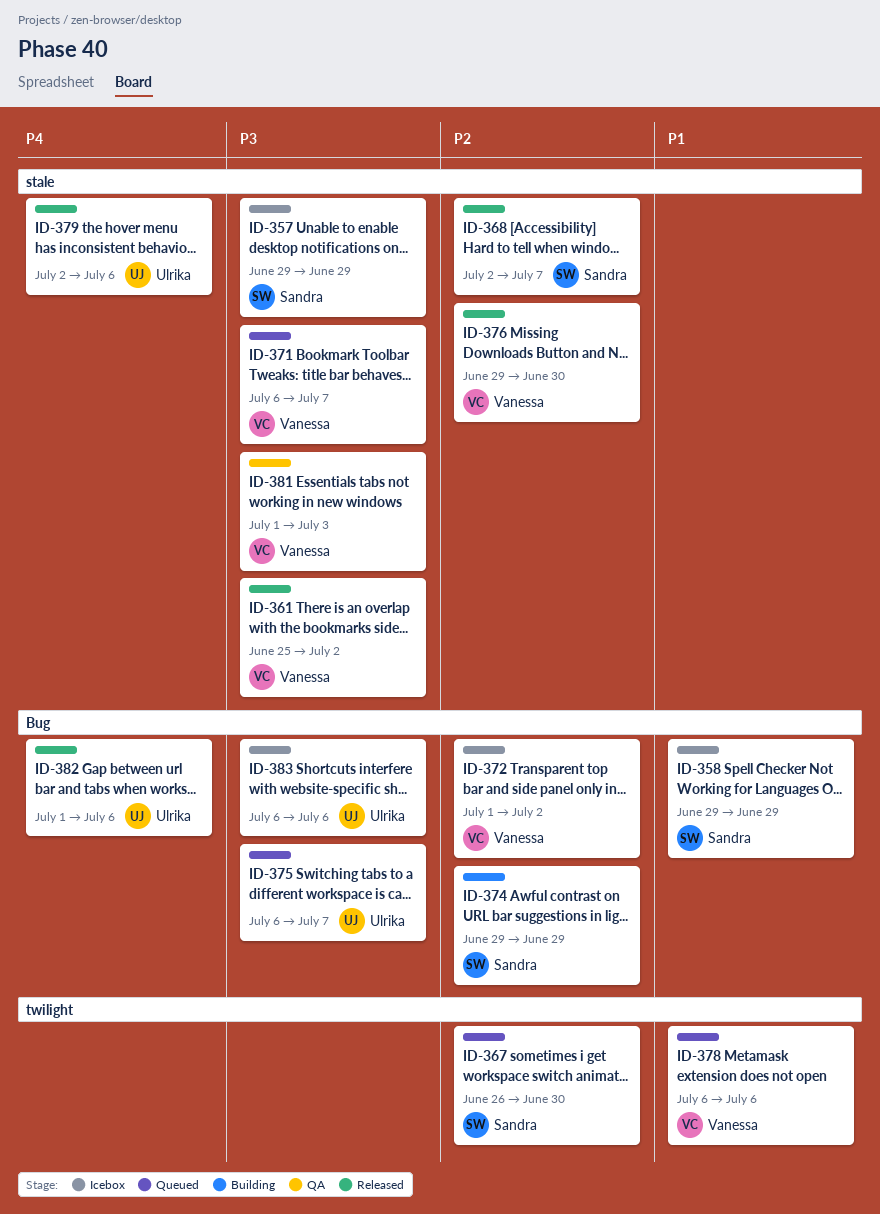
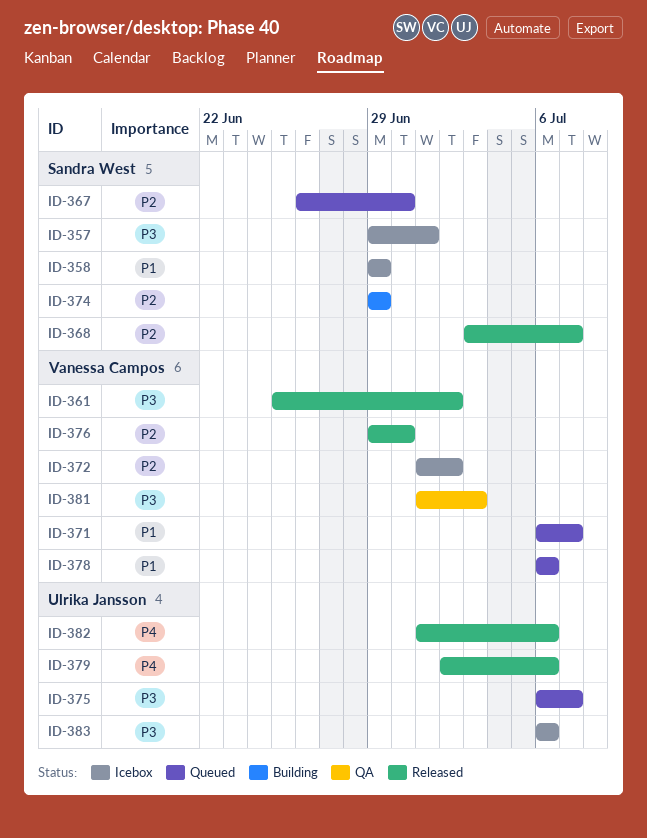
ID-357, due: Jun 29 -> Jul 1
ID-368, start: Jul 2 -> Jul 3
ID-371, priority: P3 -> P1

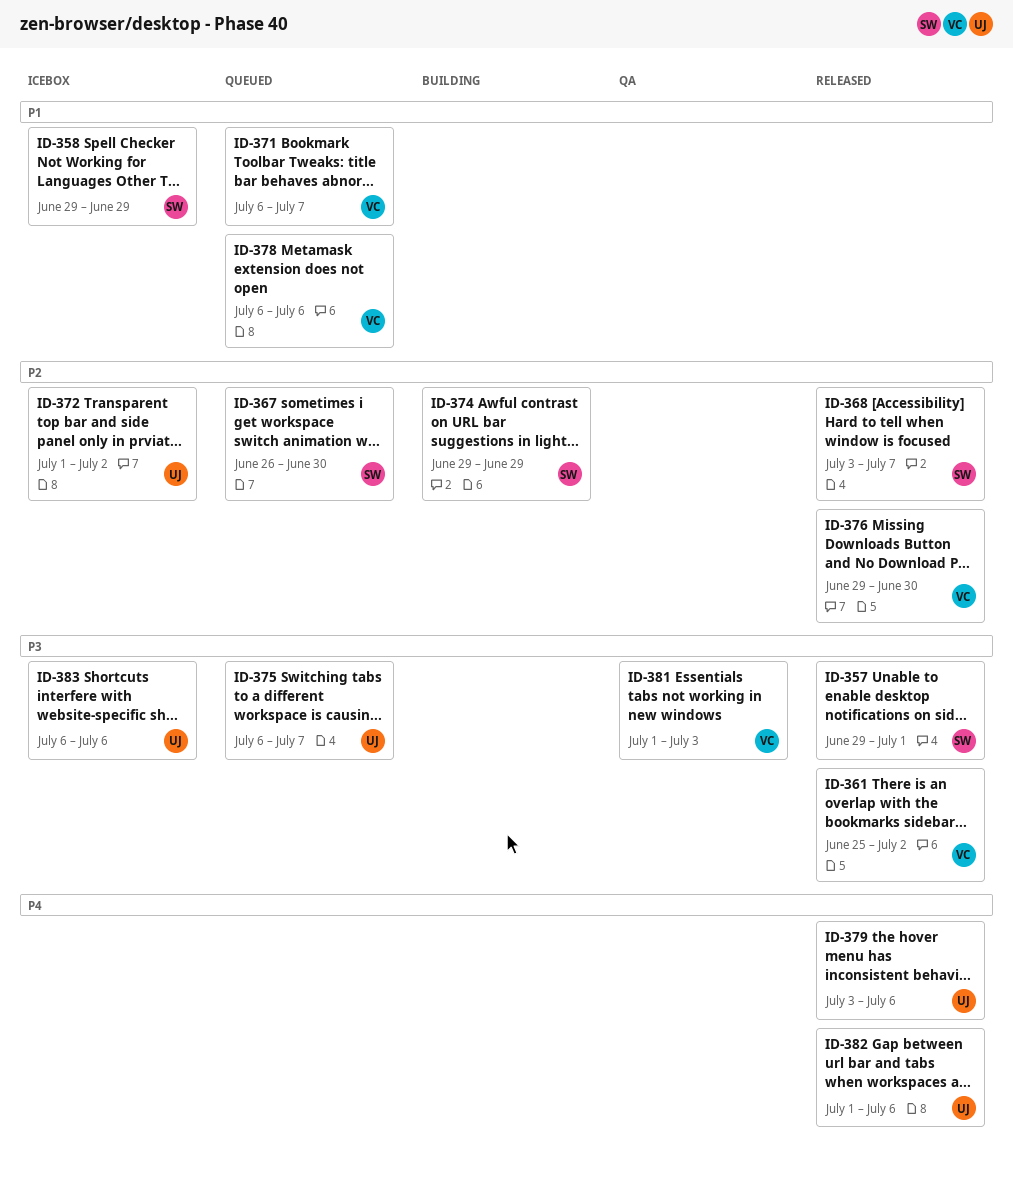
ID-357, status: Icebox -> Released
ID-372, owner: Vanessa Campos -> Ulrika Jansson
ID-379, start: Jul 2 -> Jul 3

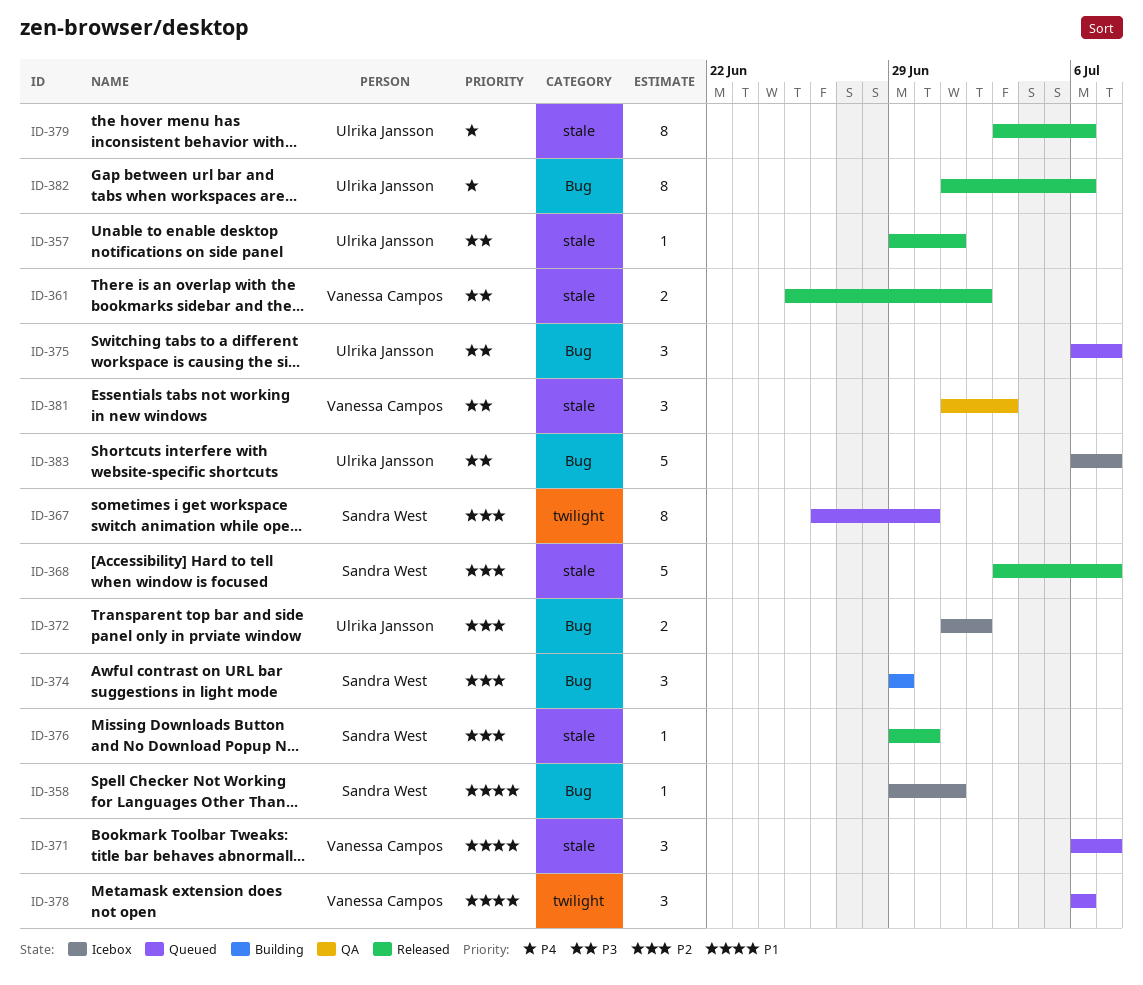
ID-357, owner: Sandra West -> Ulrika Jansson
ID-358, due: Jun 29 -> Jul 1
ID-376, owner: Vanessa Campos -> Sandra West
ID-383, due: Jul 6 -> Jul 7

